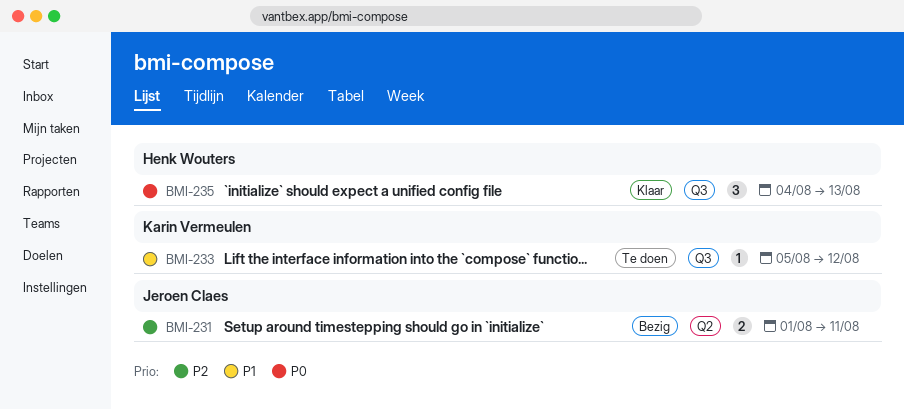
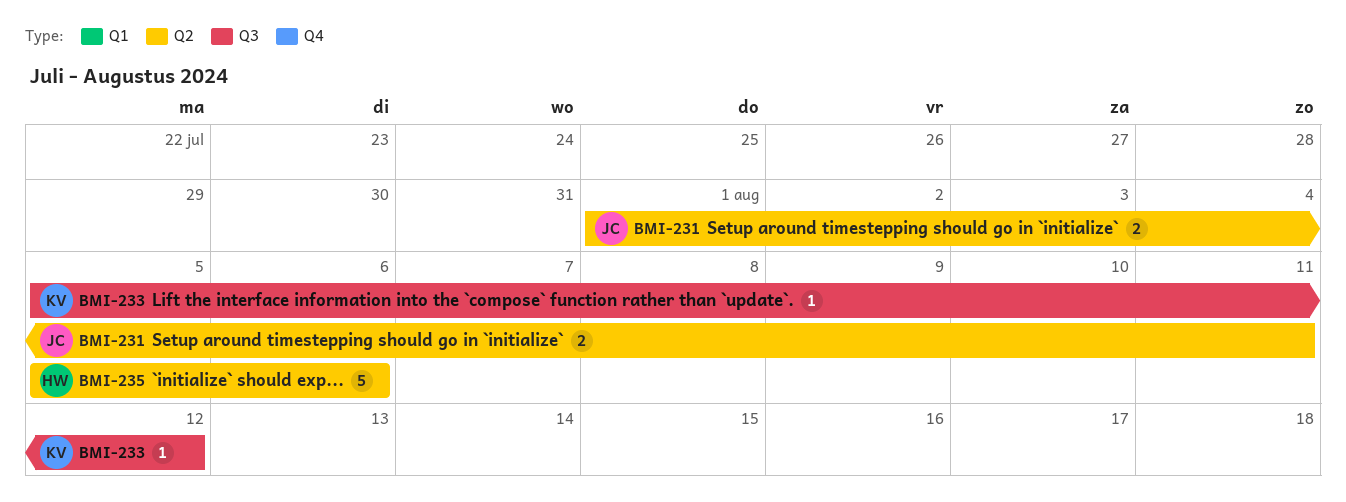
BMI-235, label: Q3 -> Q2
BMI-235, estimate: 3 -> 5
BMI-235, start: Aug 4 -> Aug 5
BMI-235, due: Aug 13 -> Aug 6

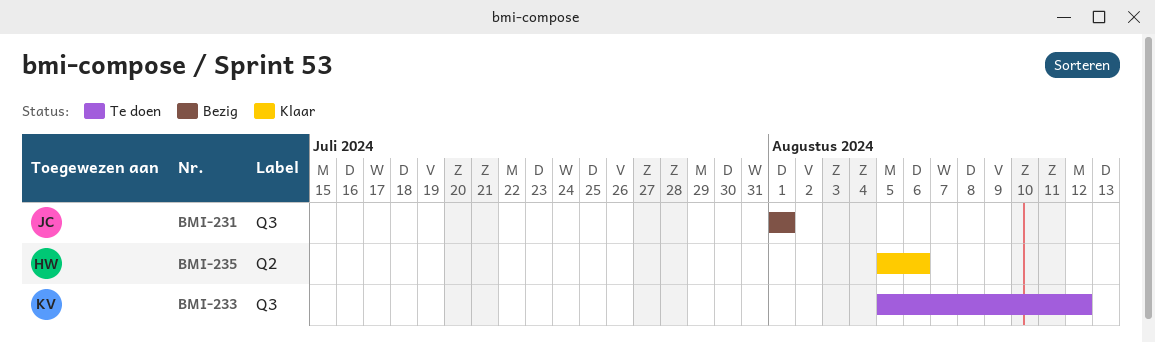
BMI-231, label: Q2 -> Q3
BMI-231, due: Aug 11 -> Aug 1

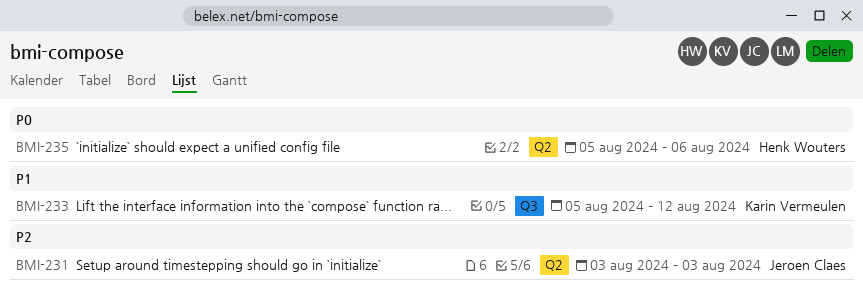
BMI-231, label: Q3 -> Q2
BMI-231, start: Aug 1 -> Aug 3
BMI-231, due: Aug 1 -> Aug 3

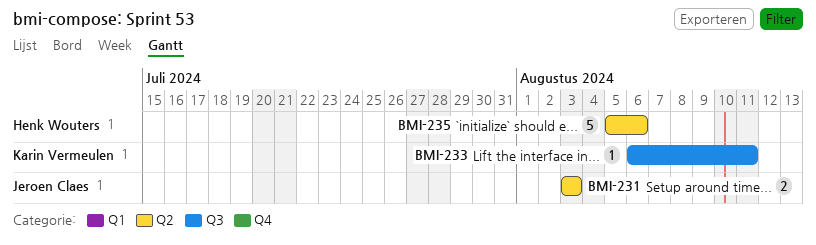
BMI-233, start: Aug 5 -> Aug 6
BMI-233, due: Aug 12 -> Aug 11

